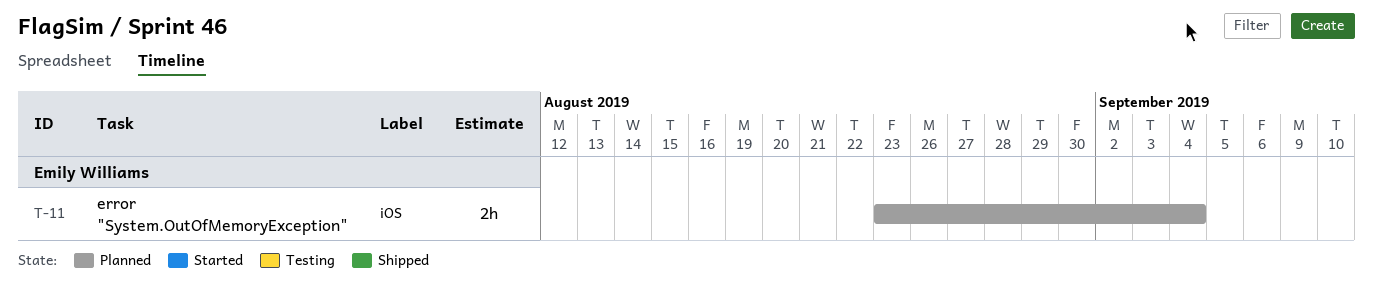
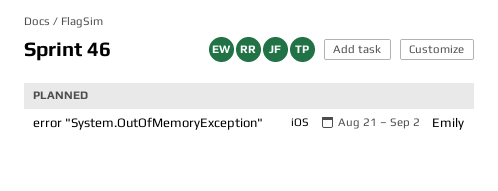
error "System.OutOfMemoryException", start: Aug 23 -> Aug 21
error "System.OutOfMemoryException", due: Sep 4 -> Sep 2

